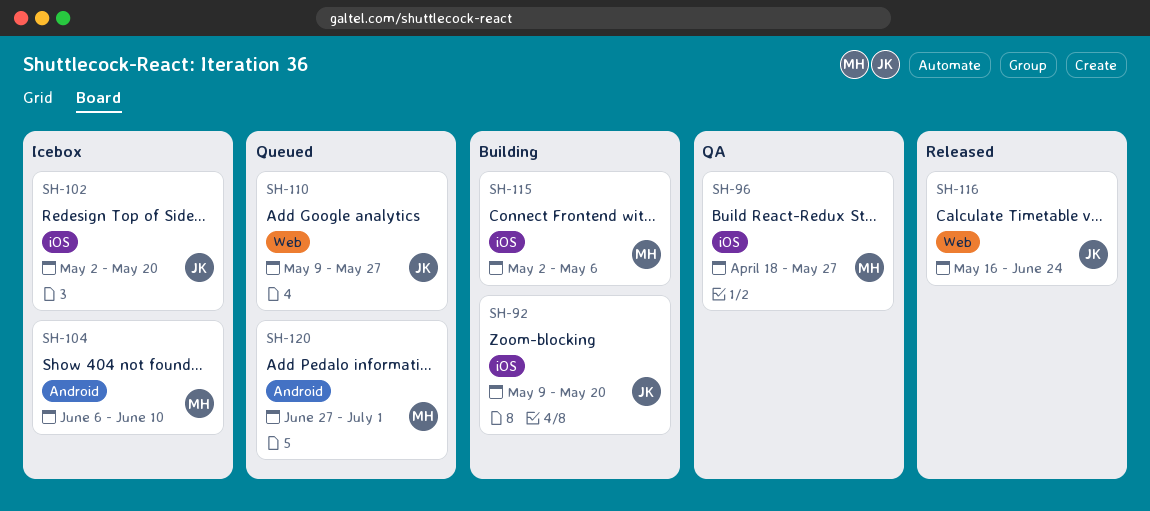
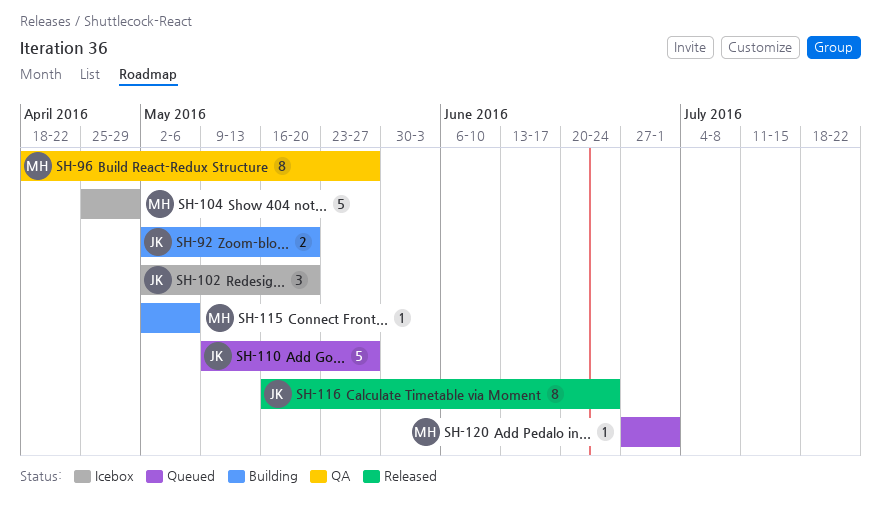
SH-92, start: May 9 -> May 2
SH-104, start: Jun 6 -> Apr 25
SH-104, due: Jun 10 -> Apr 29

